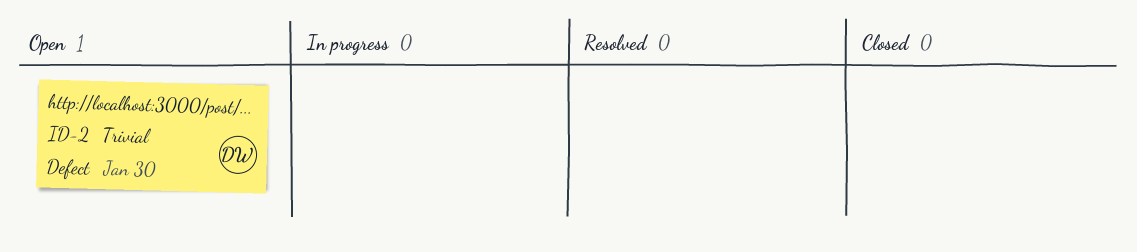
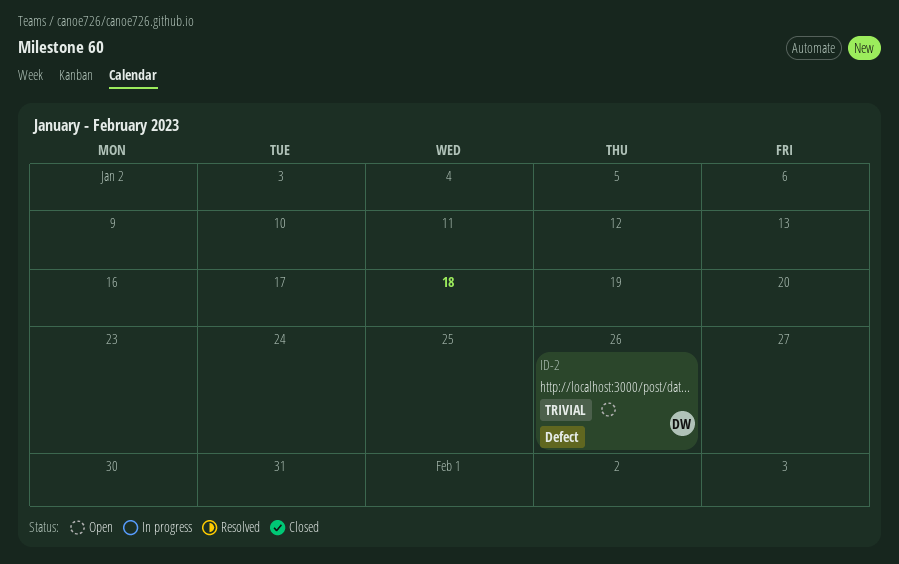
ID-2, due: Jan 30 -> Jan 26

